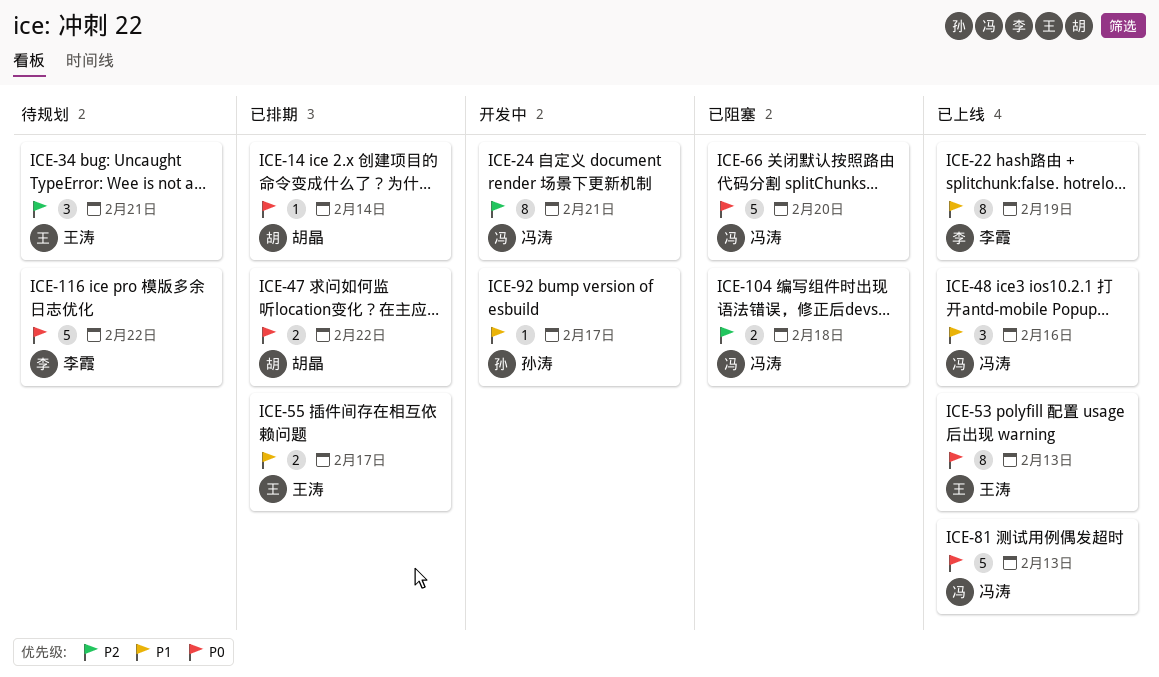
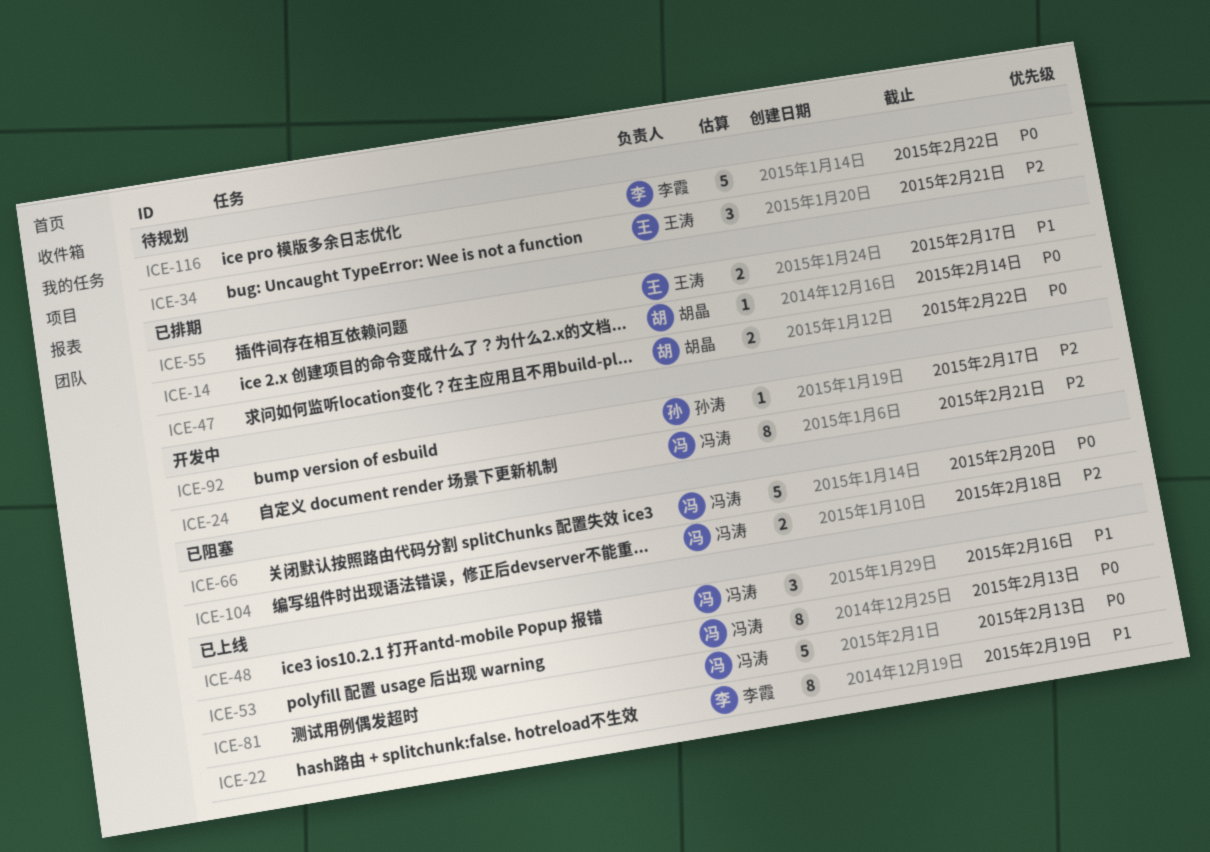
ICE-53, owner: 王涛 -> 冯涛
ICE-92, priority: P1 -> P2

